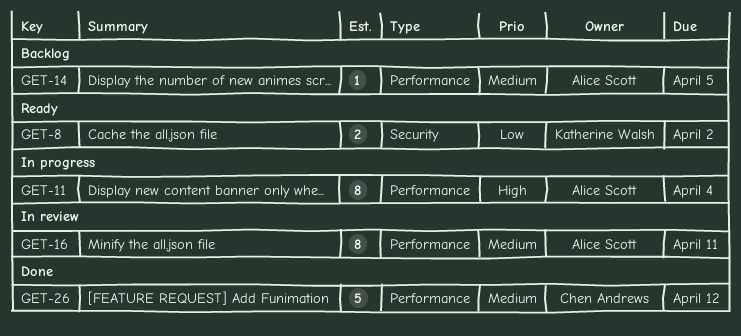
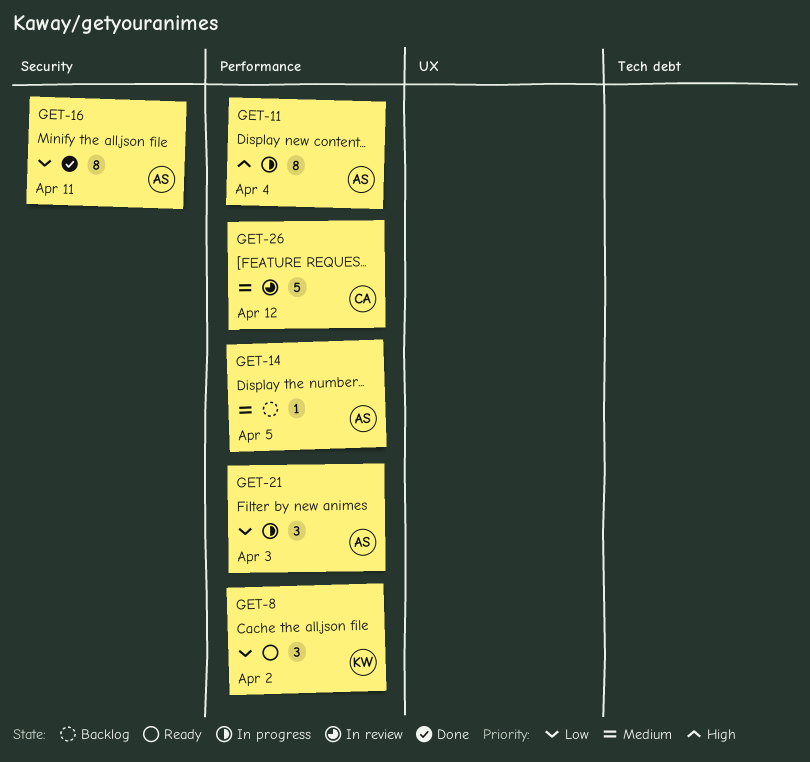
GET-8, label: Security -> Performance
GET-8, estimate: 2 -> 3
GET-16, status: In review -> Done
GET-16, priority: Medium -> Low
GET-16, label: Performance -> Security
GET-21: none -> present
GET-26, status: Done -> In review

